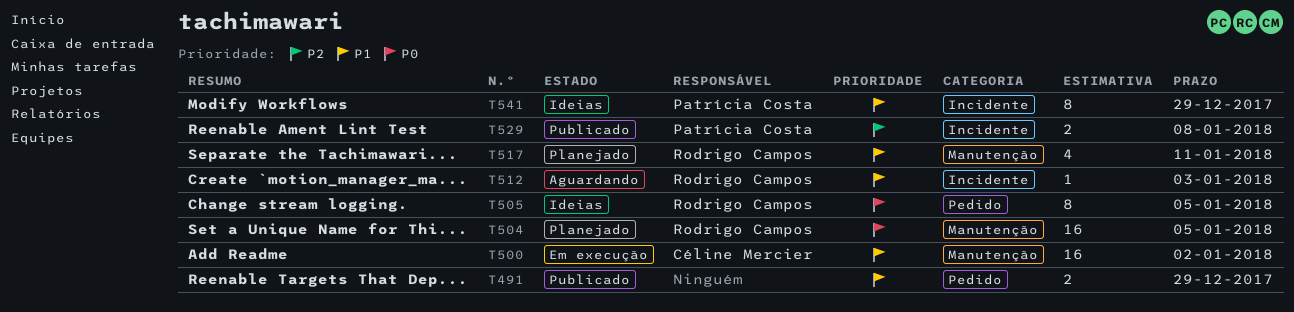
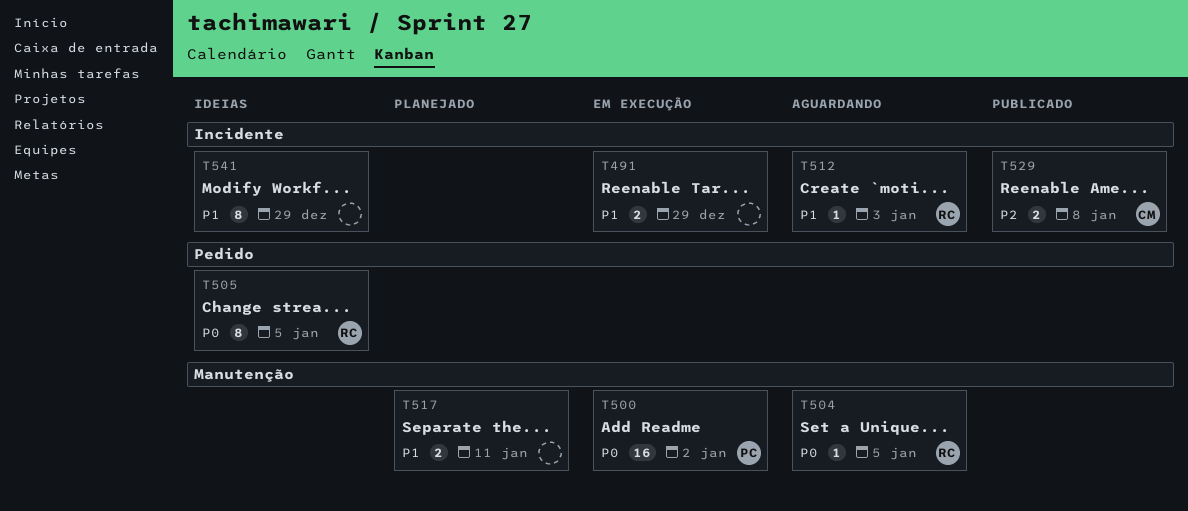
T491, status: Publicado -> Em execução
T491, label: Pedido -> Incidente
T500, owner: Céline Mercier -> Patrícia Costa
T500, priority: P1 -> P0
T504, status: Planejado -> Aguardando
T504, estimate: 16 -> 1
T517, owner: Rodrigo Campos -> none
T517, estimate: 4 -> 2
T529, owner: Patrícia Costa -> Céline Mercier
T541, owner: Patrícia Costa -> none

